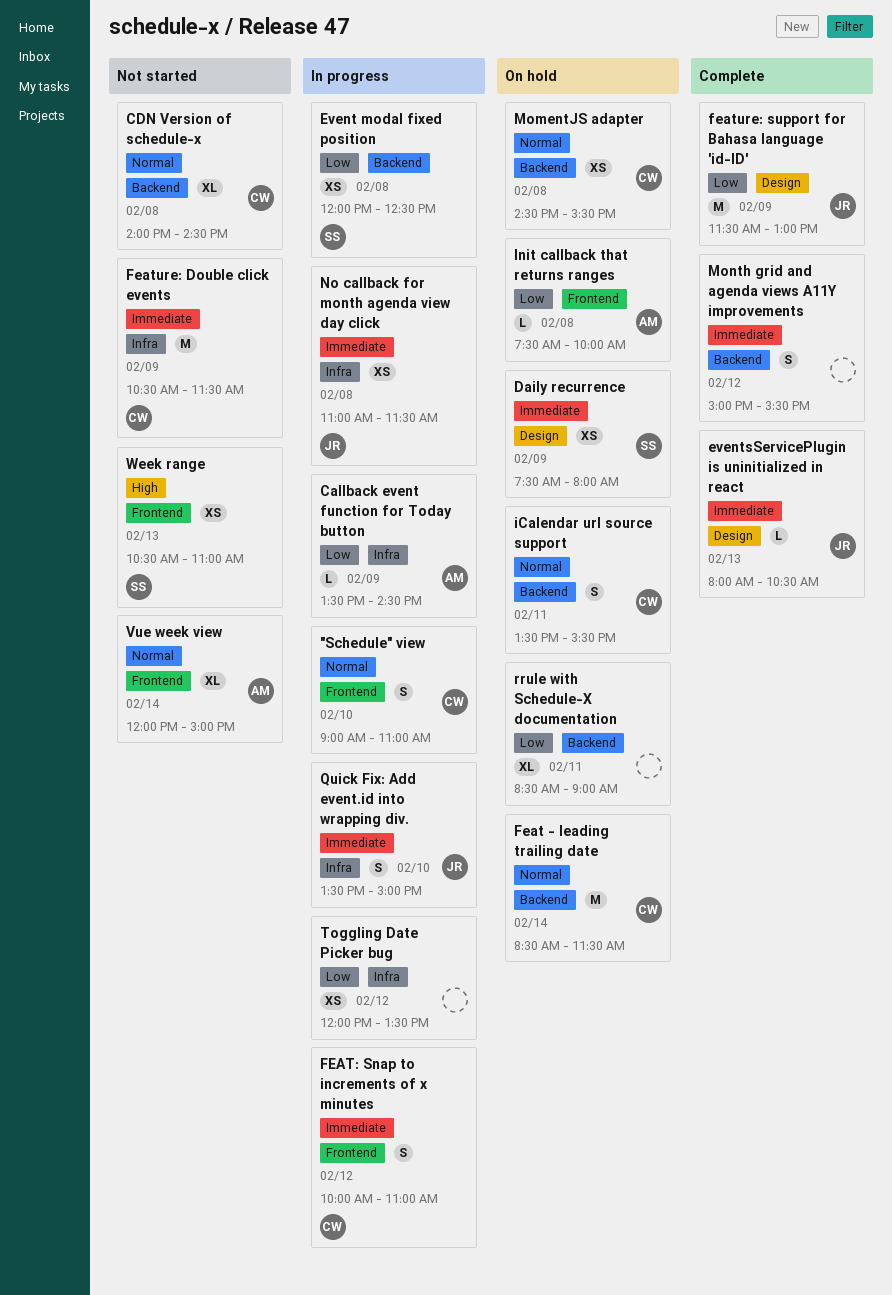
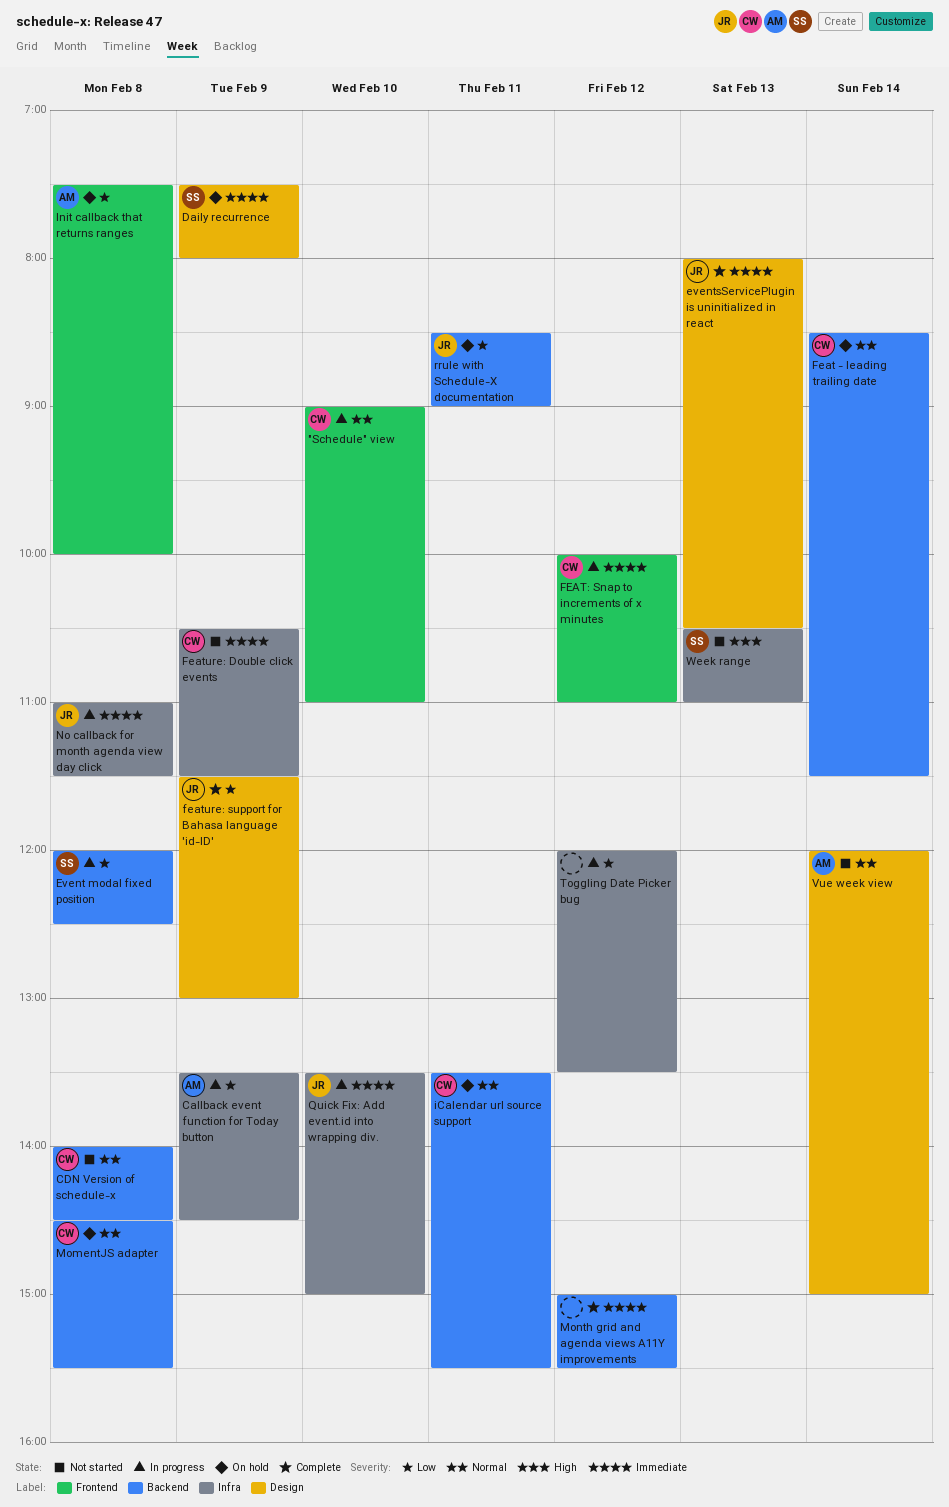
rrule with Schedule-X documentation, owner: none -> JR
Vue week view, label: Frontend -> Design
Week range, label: Frontend -> Infra

